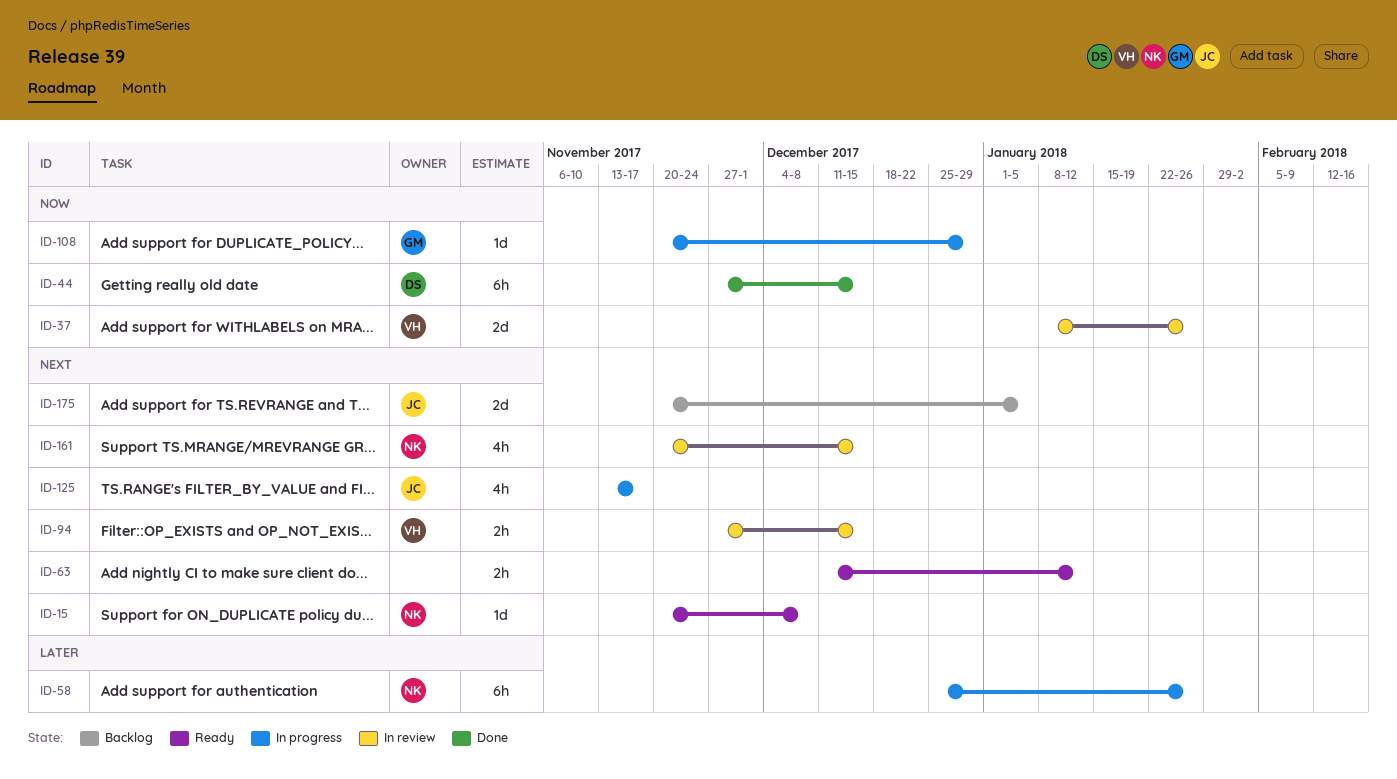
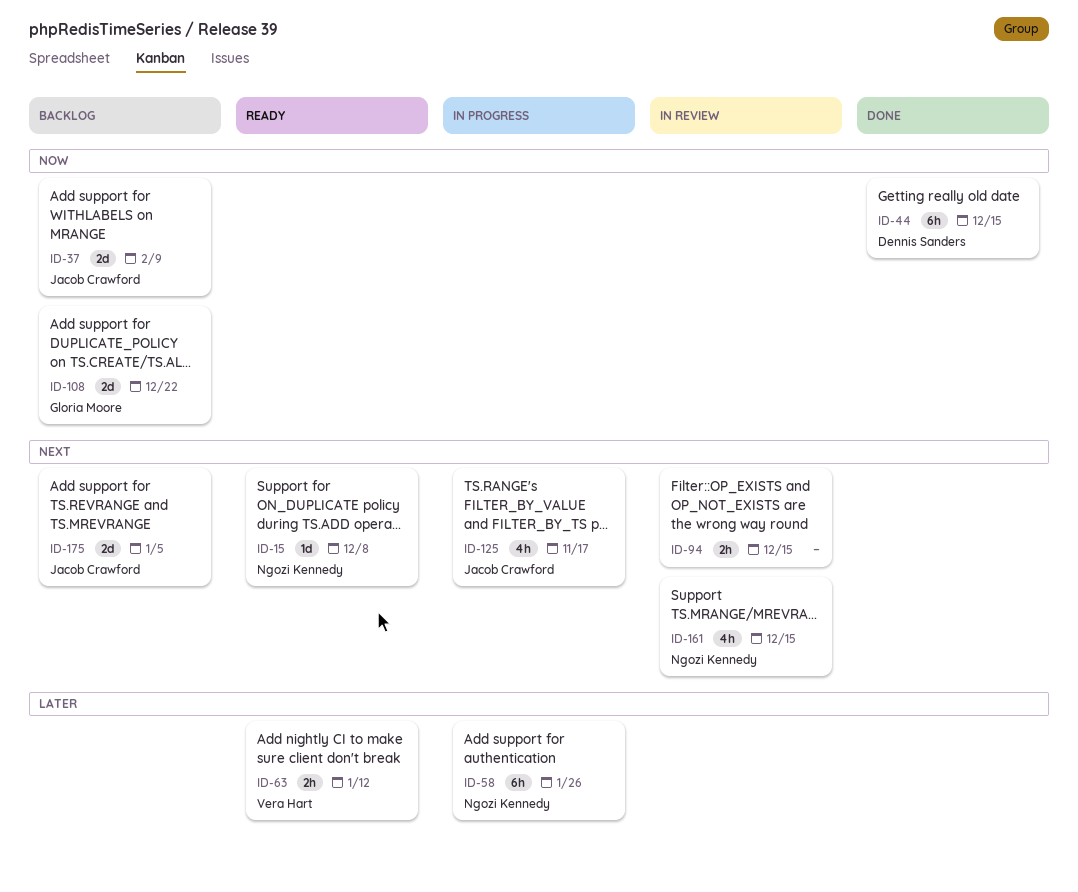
ID-37, status: In review -> Backlog
ID-37, owner: Vera Hart -> Jacob Crawford
ID-37, due: Jan 26 -> Feb 9
ID-63, owner: none -> Vera Hart
ID-63, priority: Next -> Later
ID-94, owner: Vera Hart -> none
ID-108, status: In progress -> Backlog
ID-108, estimate: 1d -> 2d
ID-108, due: Dec 29 -> Dec 22

